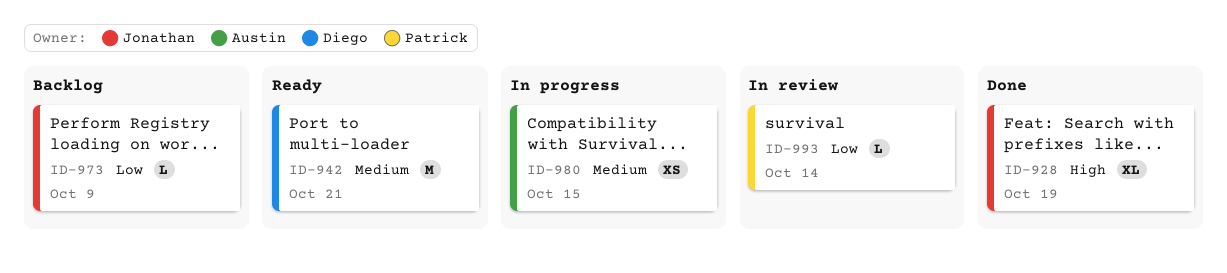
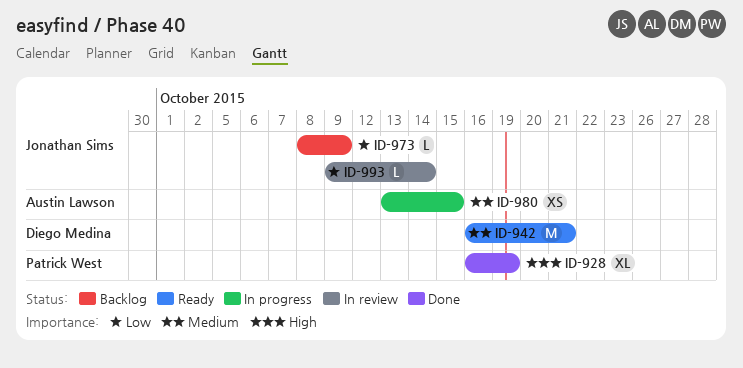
ID-928, owner: Jonathan Sims -> Patrick West
ID-993, owner: Patrick West -> Jonathan Sims

